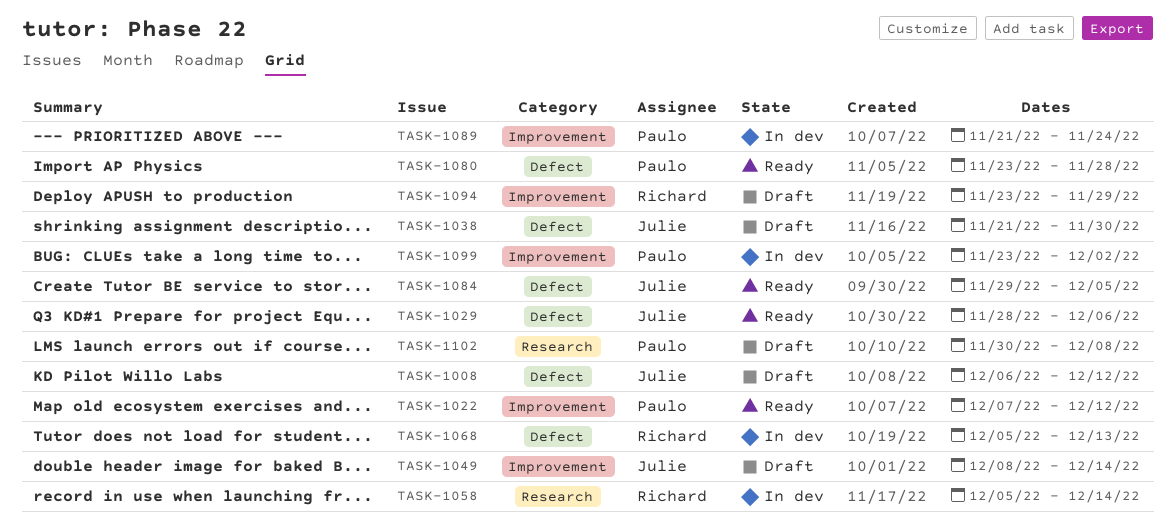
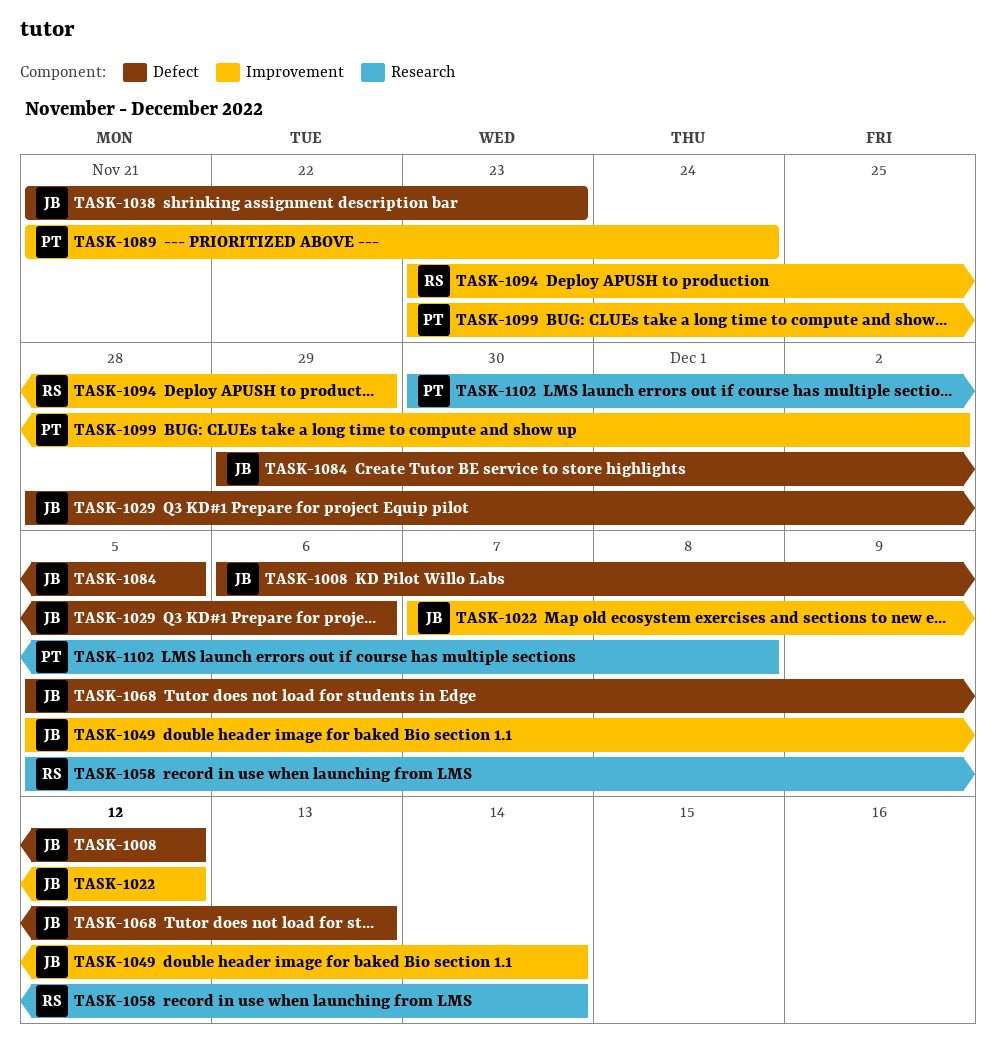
TASK-1022, owner: Paulo -> Julie
TASK-1038, due: Nov 30 -> Nov 23
TASK-1049, start: Dec 8 -> Dec 5
TASK-1068, owner: Richard -> Julie
TASK-1080: present -> none

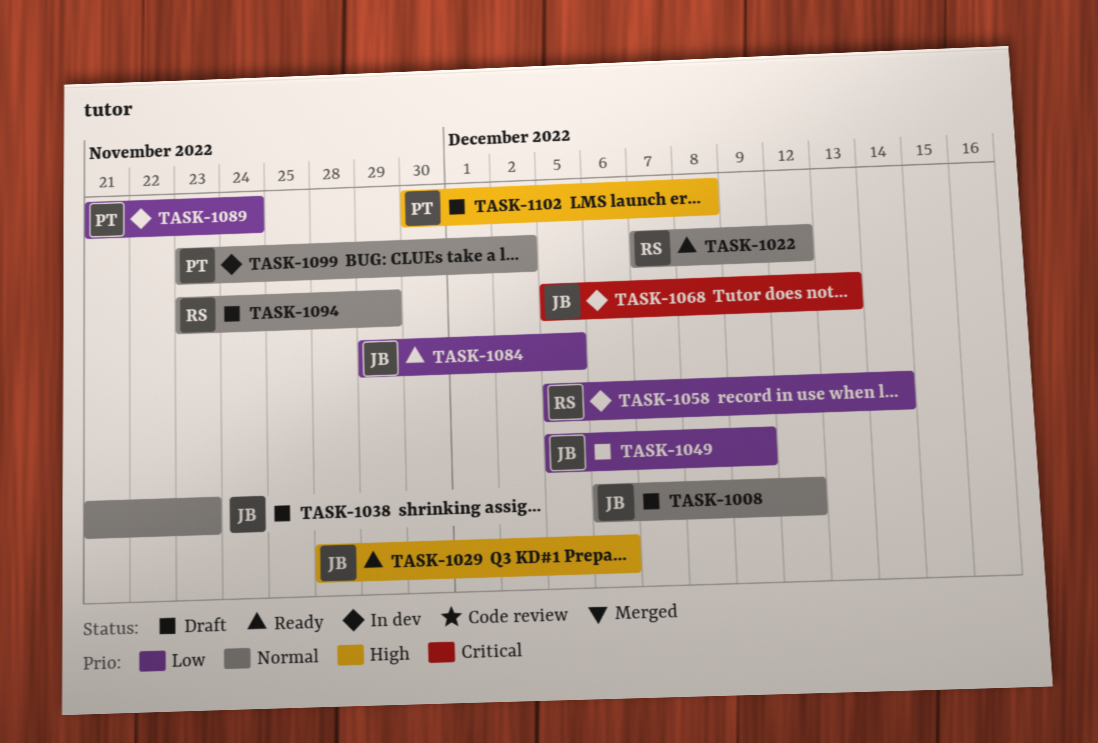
TASK-1022, owner: JB -> RS
TASK-1049, due: Dec 14 -> Dec 9

